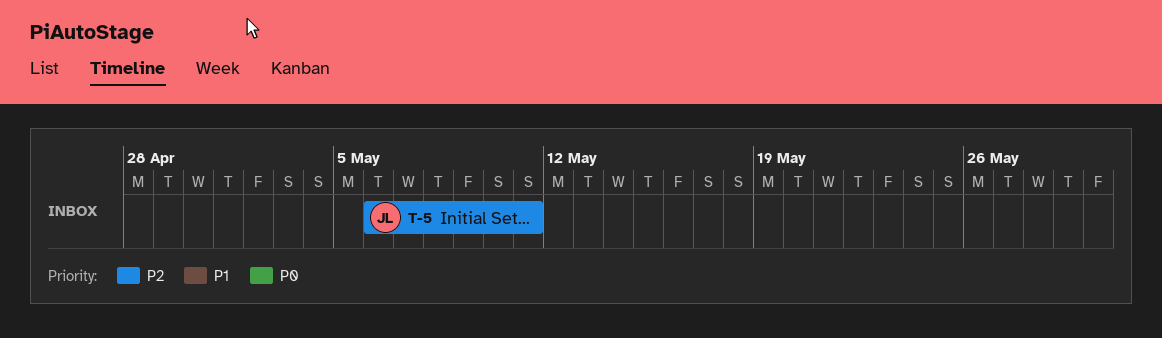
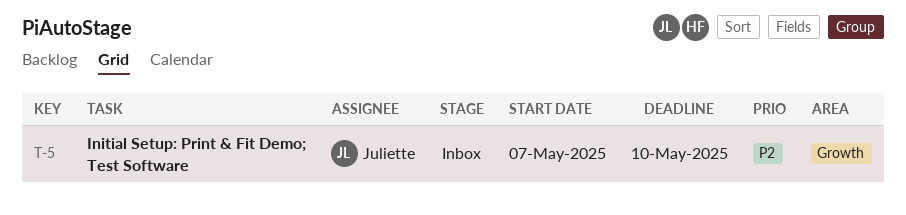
T-5, start: May 6 -> May 7
T-5, due: May 11 -> May 10

